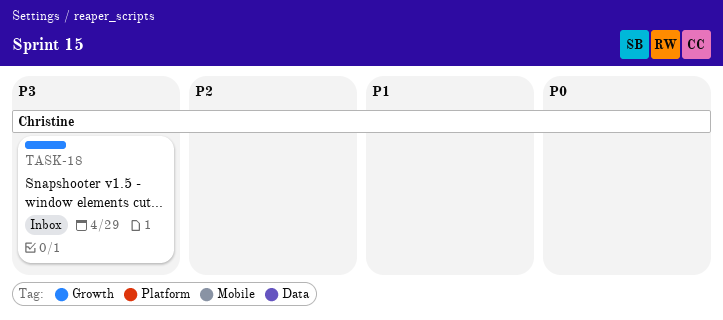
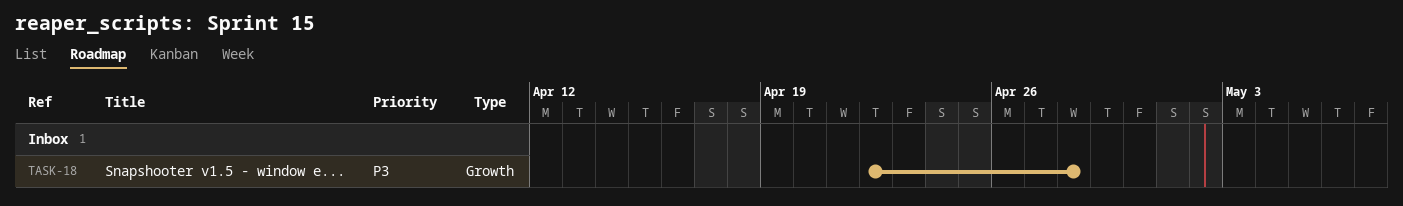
TASK-18, due: Apr 29 -> Apr 28

